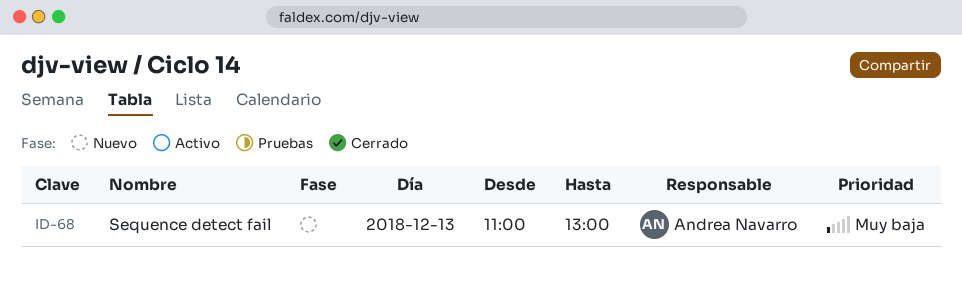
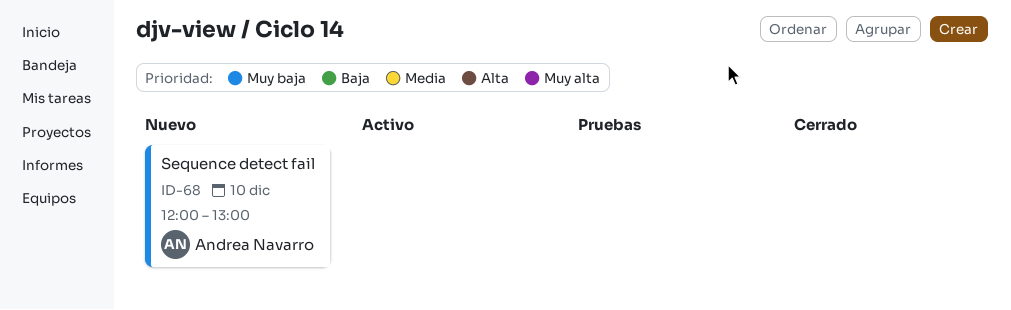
ID-68, day: Dec 13 -> Dec 10
ID-68, begins: 11:00 -> 12:00

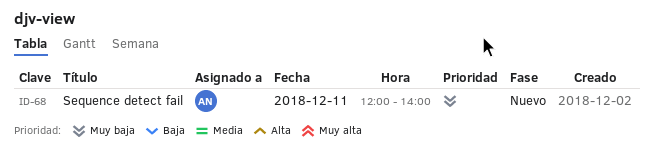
ID-68, day: Dec 10 -> Dec 11
ID-68, ends: 13:00 -> 14:00

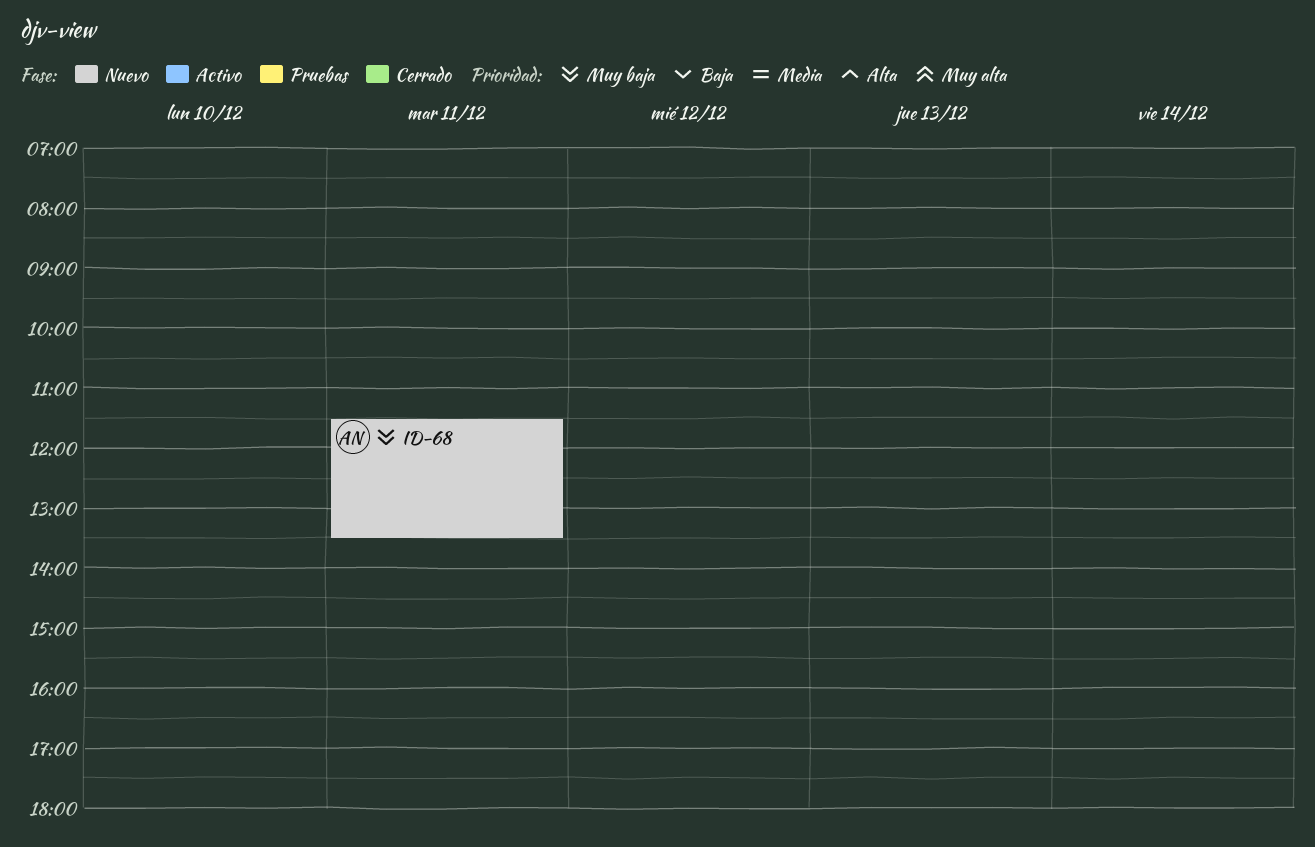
ID-68, begins: 12:00 -> 11:30
ID-68, ends: 14:00 -> 13:30

